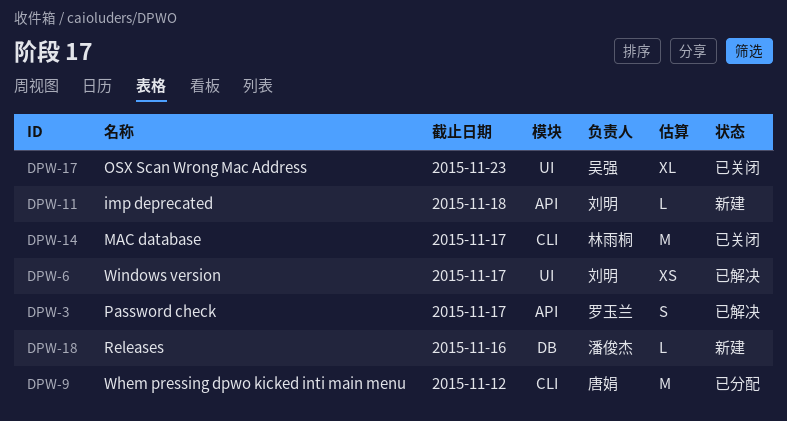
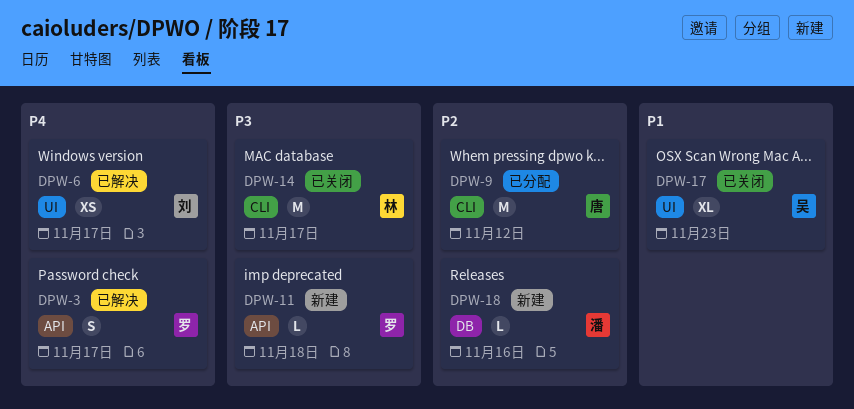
DPW-11, owner: 刘明 -> 罗玉兰

